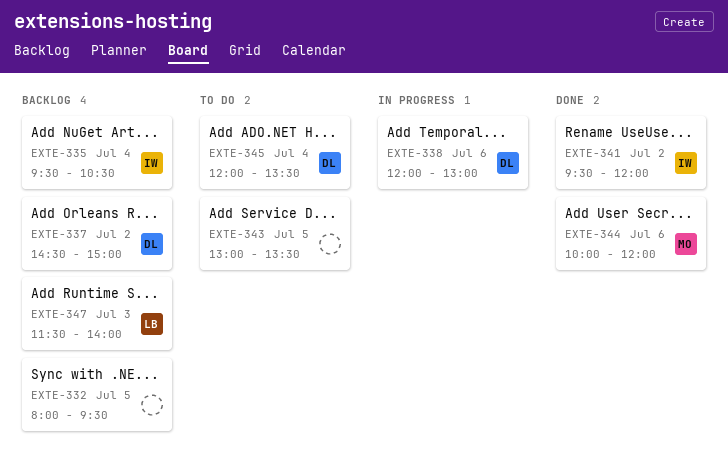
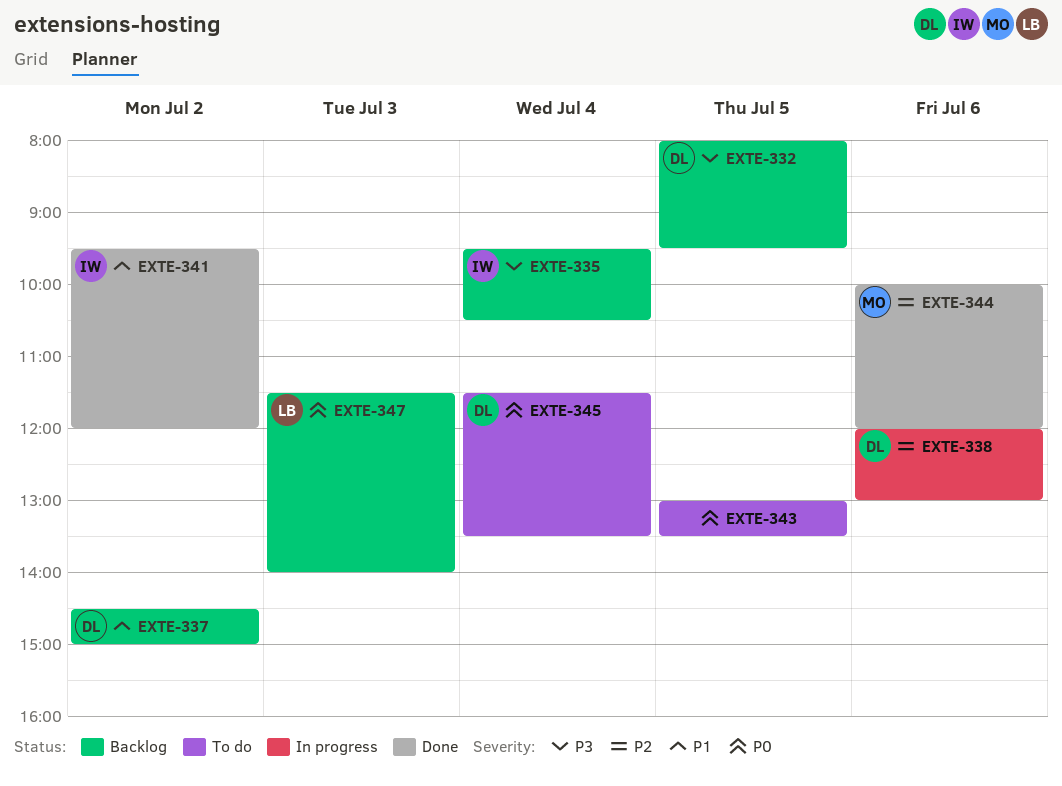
EXTE-332, owner: none -> DL
EXTE-345, begins: 12:00 -> 11:30

